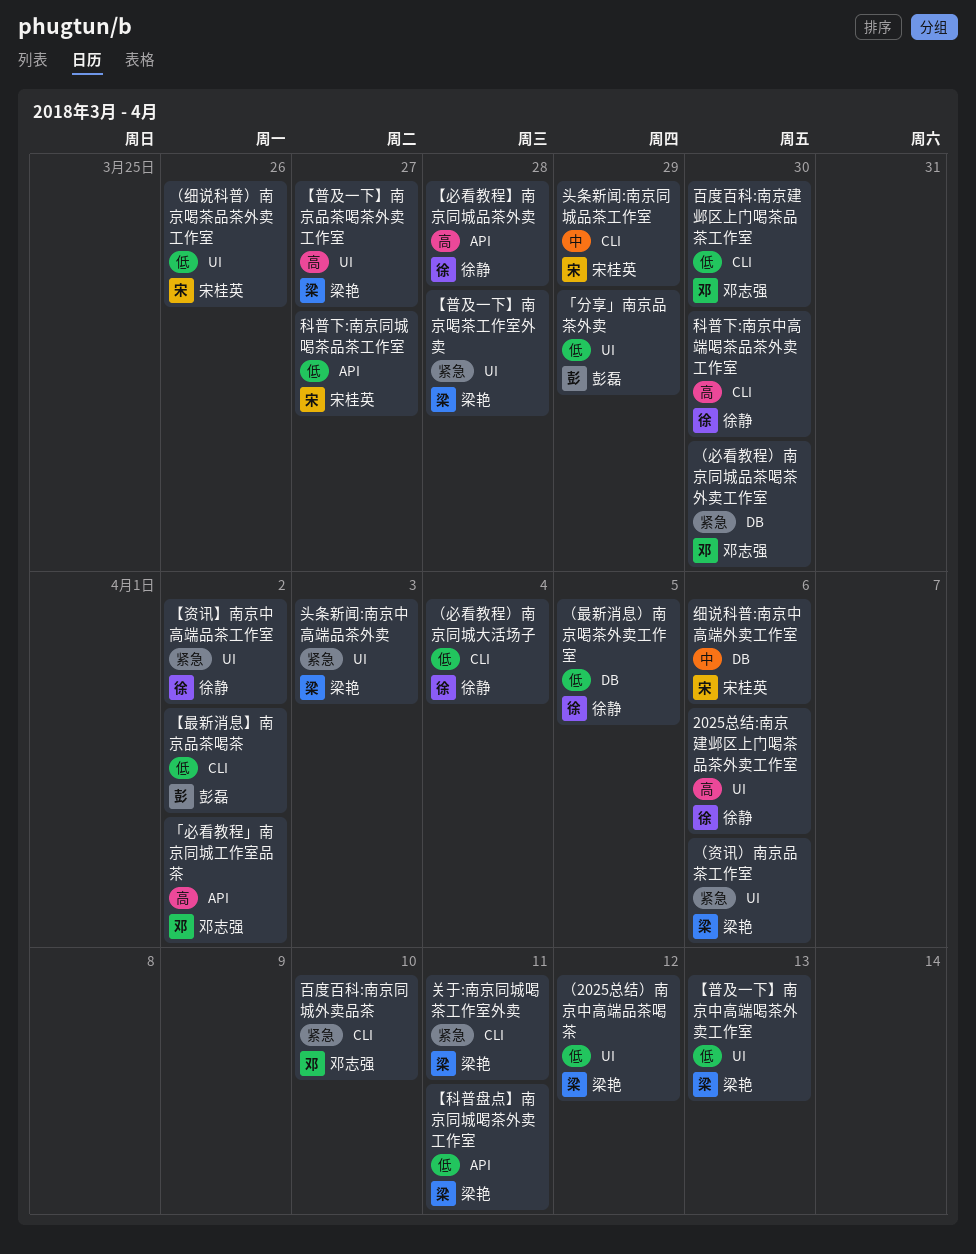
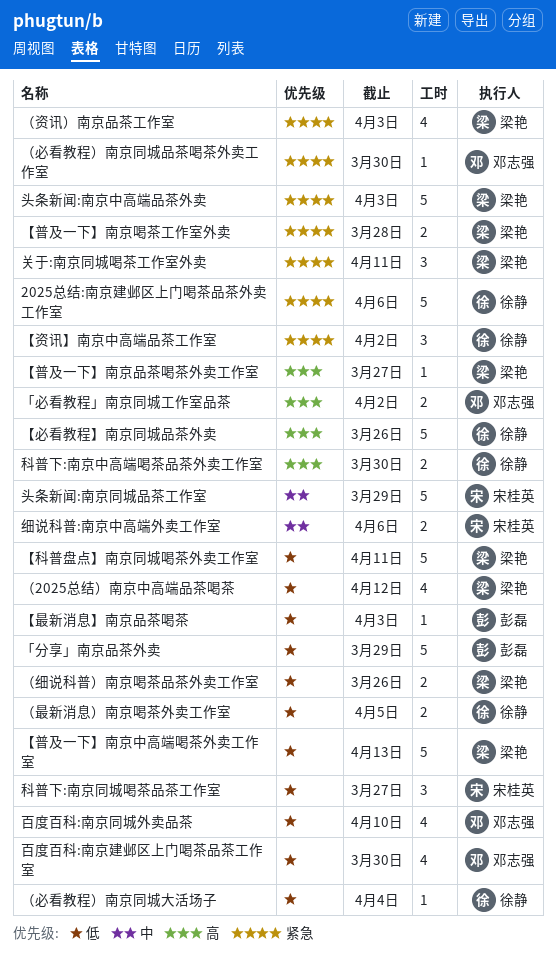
2025总结:南京建邺区上门喝茶品茶外卖工作室, priority: 高 -> 紧急
【必看教程】南京同城品茶外卖, due: Mar 28 -> Mar 26
【最新消息】南京品茶喝茶, due: Apr 2 -> Apr 3
百度百科:南京同城外卖品茶, priority: 紧急 -> 低
（细说科普）南京喝茶品茶外卖工作室, owner: 宋桂英 -> 梁艳
（资讯）南京品茶工作室, due: Apr 6 -> Apr 3

